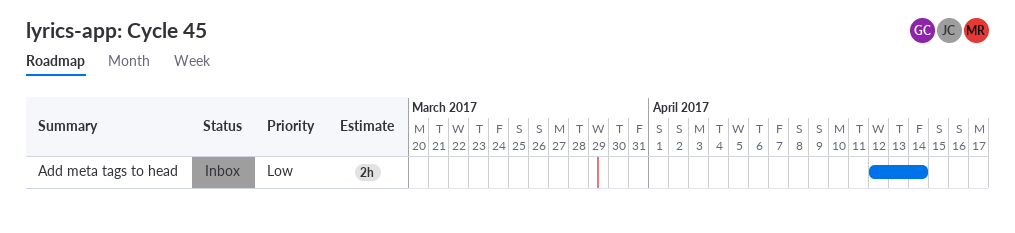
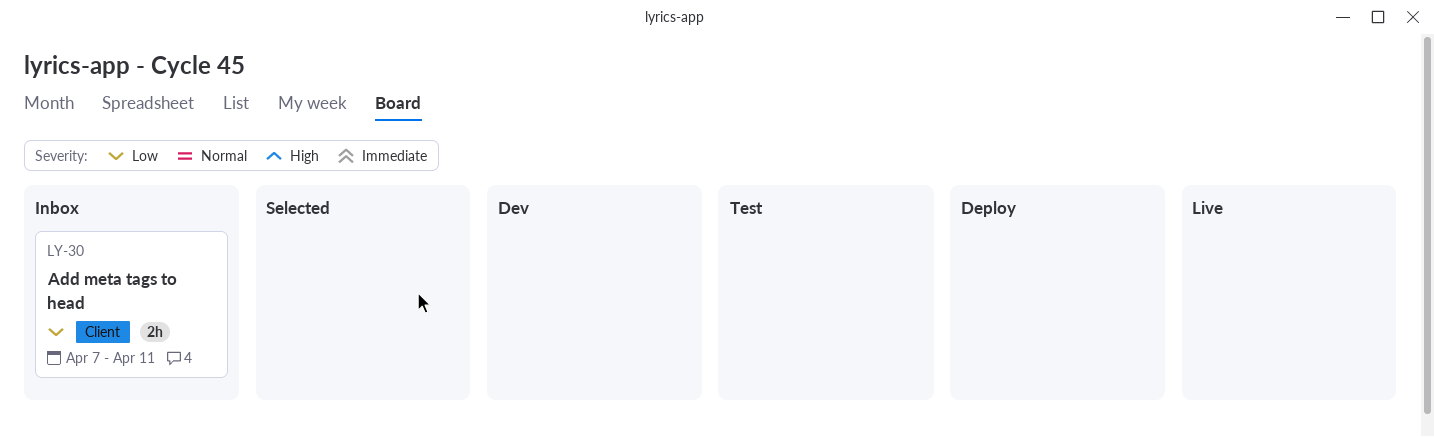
Add meta tags to head, start: Apr 12 -> Apr 7
Add meta tags to head, due: Apr 14 -> Apr 11

